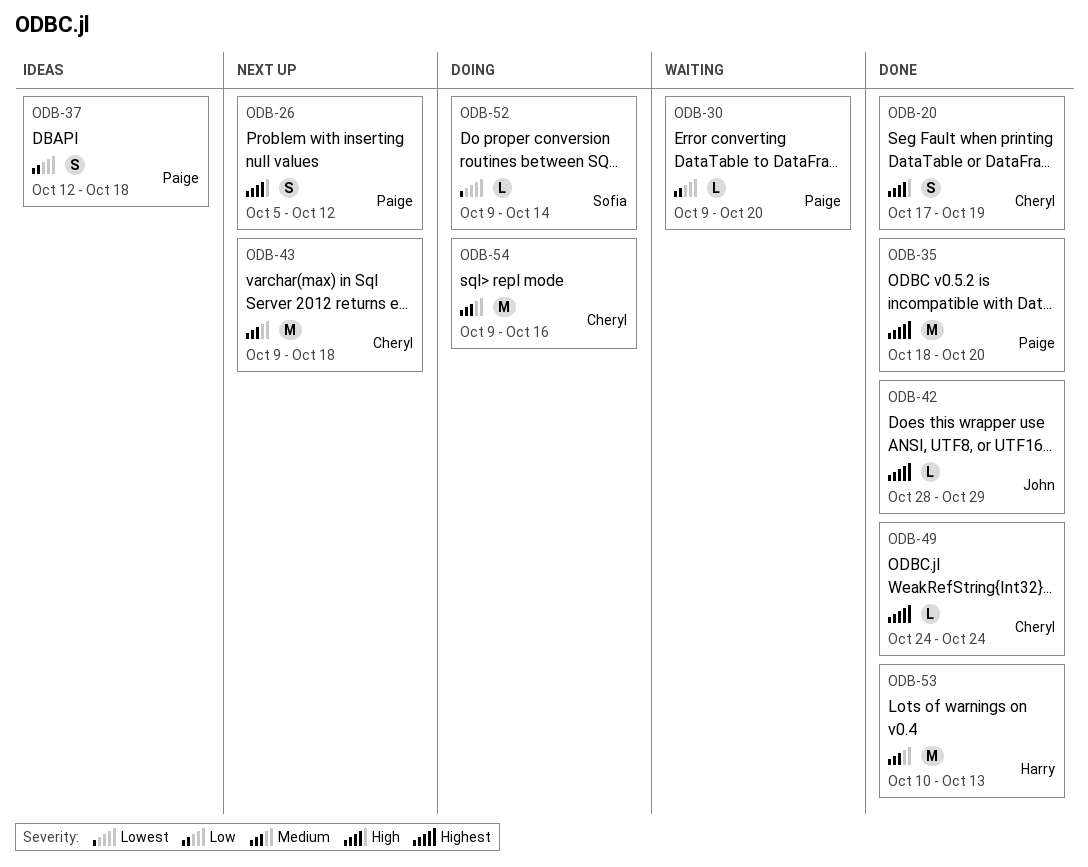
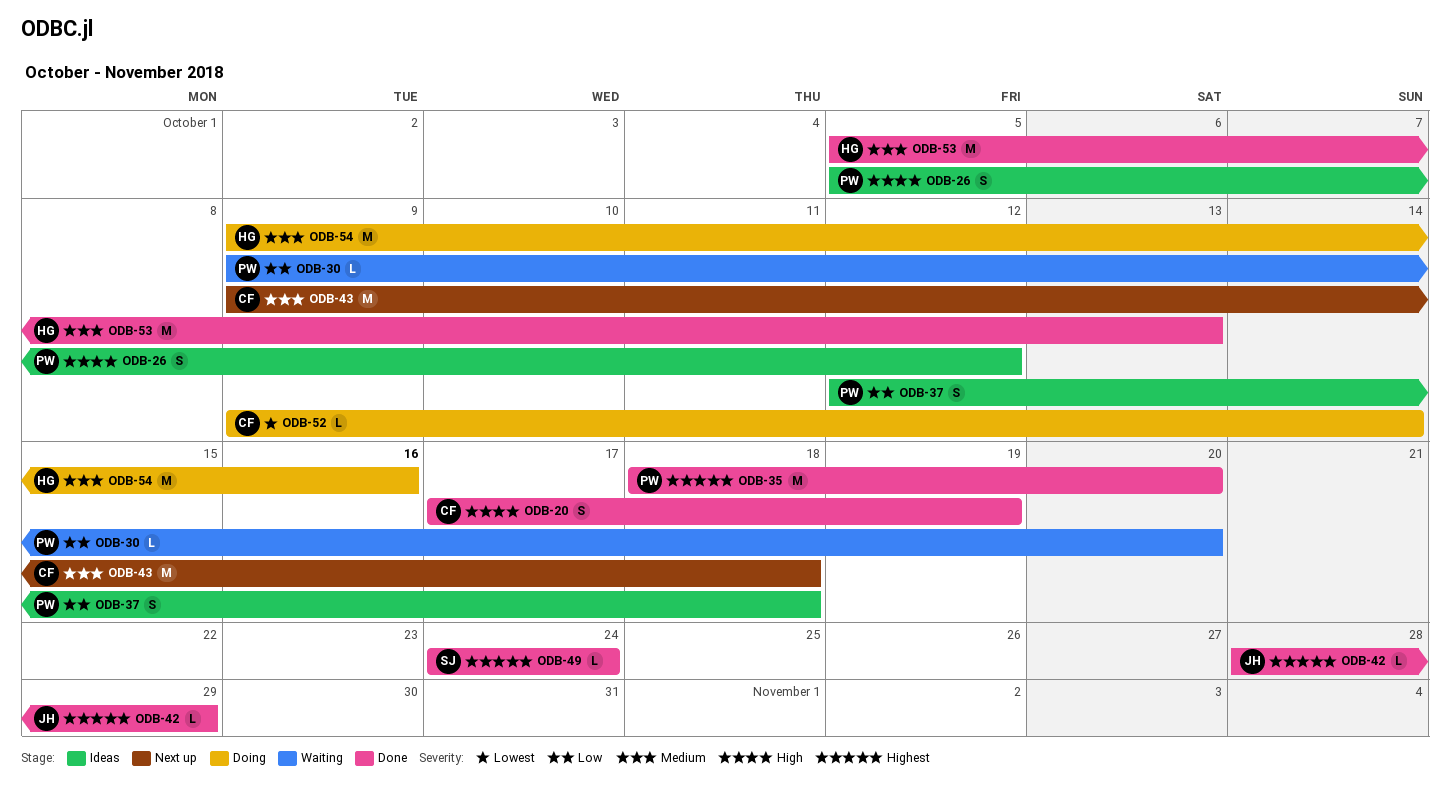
ODB-26, status: Next up -> Ideas
ODB-49, owner: Cheryl -> Sofia
ODB-52, owner: Sofia -> Cheryl
ODB-53, start: Oct 10 -> Oct 5
ODB-54, owner: Cheryl -> Harry

